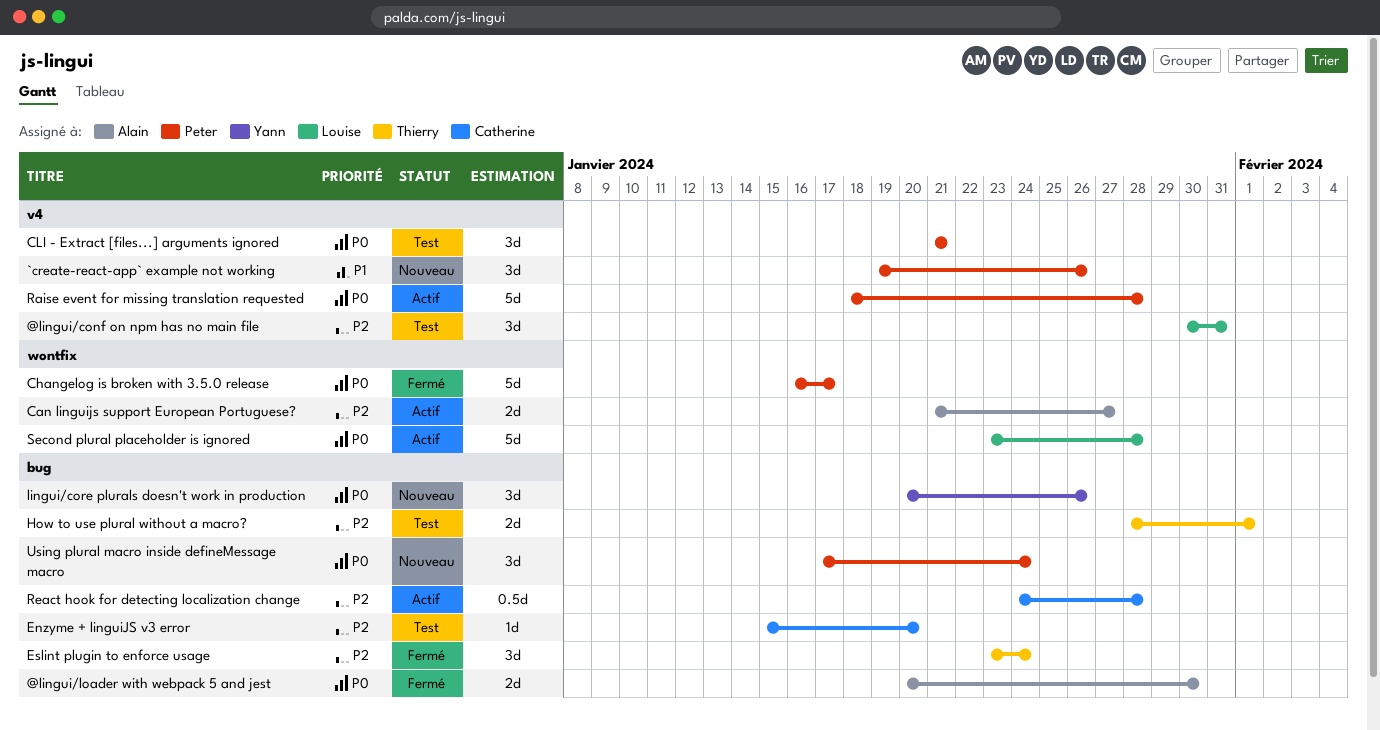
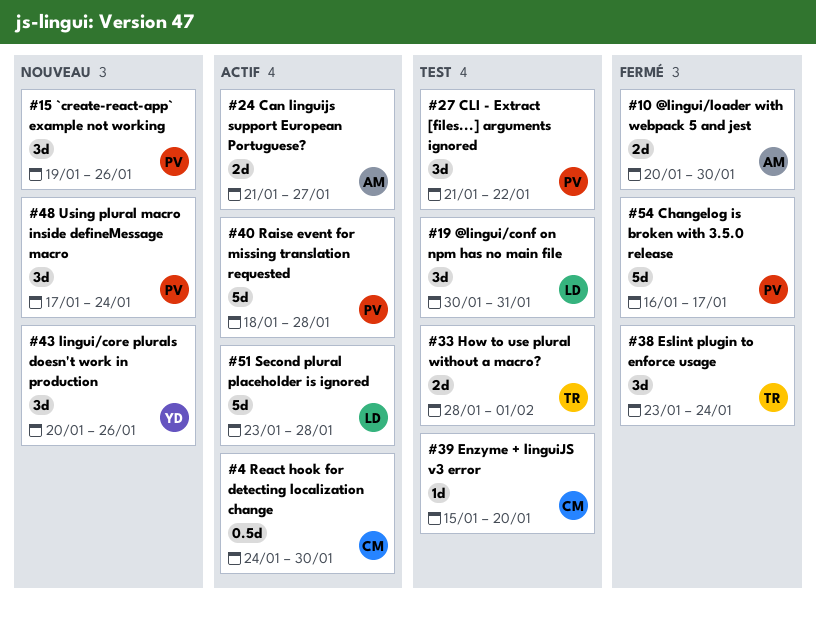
CLI - Extract [files...] arguments ignored, due: Jan 21 -> Jan 22
React hook for detecting localization change, due: Jan 28 -> Jan 30

